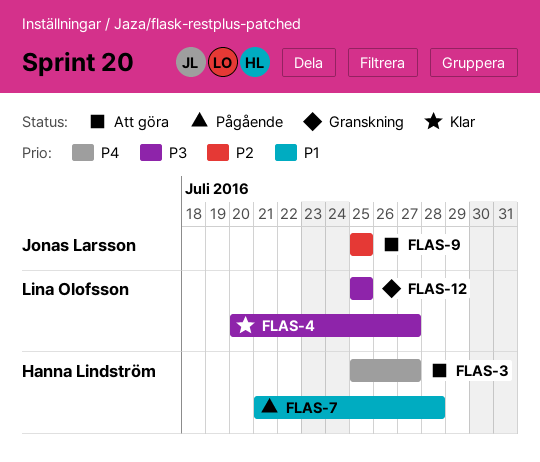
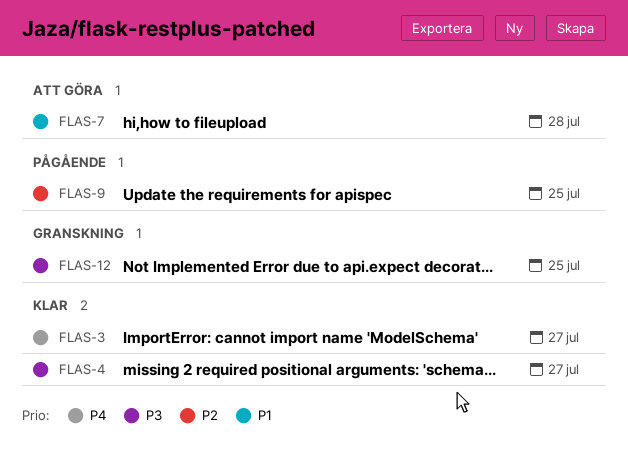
FLAS-3, status: Att göra -> Klar
FLAS-7, status: Pågående -> Att göra
FLAS-9, status: Att göra -> Pågående

